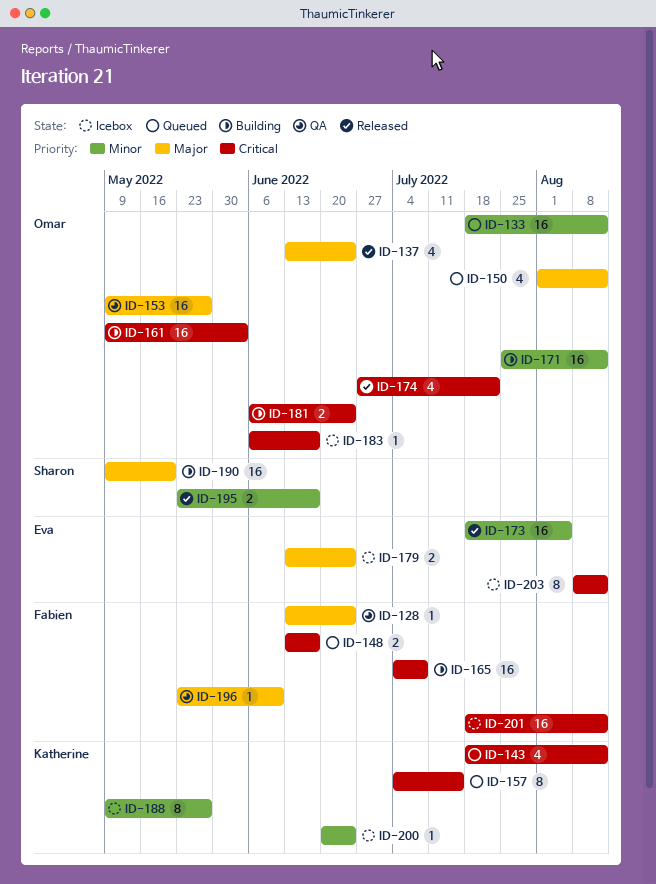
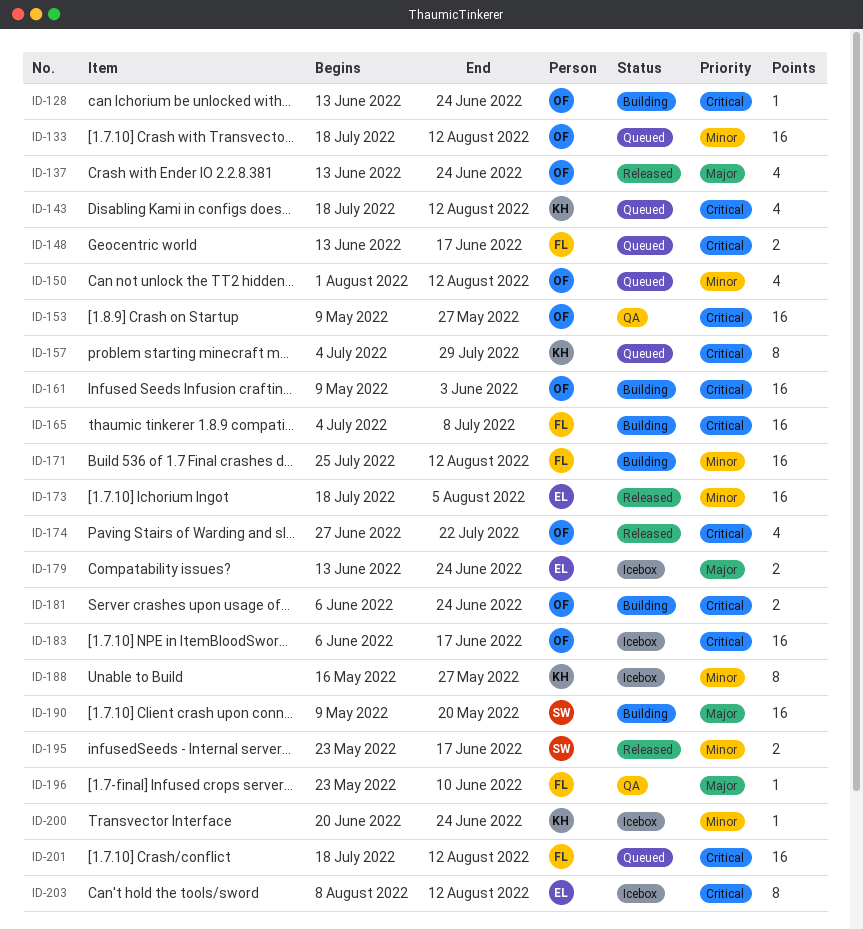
ID-128, status: QA -> Building
ID-128, owner: Fabien -> Omar
ID-128, priority: Major -> Critical
ID-150, priority: Major -> Minor
ID-153, priority: Major -> Critical
ID-157, due: Jul 15 -> Jul 29
ID-171, owner: Omar -> Fabien
ID-183, estimate: 1 -> 16
ID-188, start: May 9 -> May 16
ID-201, status: Icebox -> Queued

